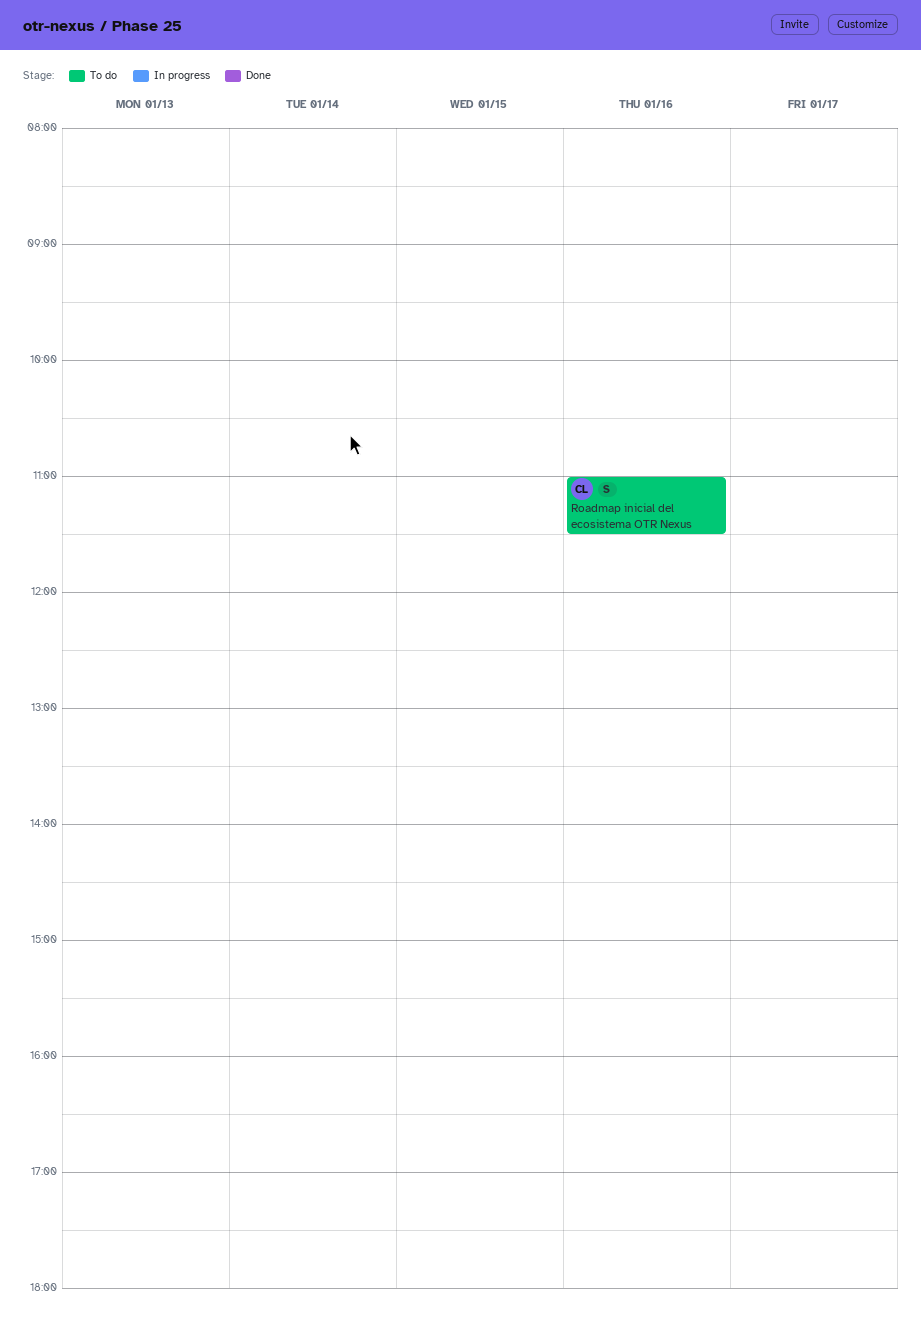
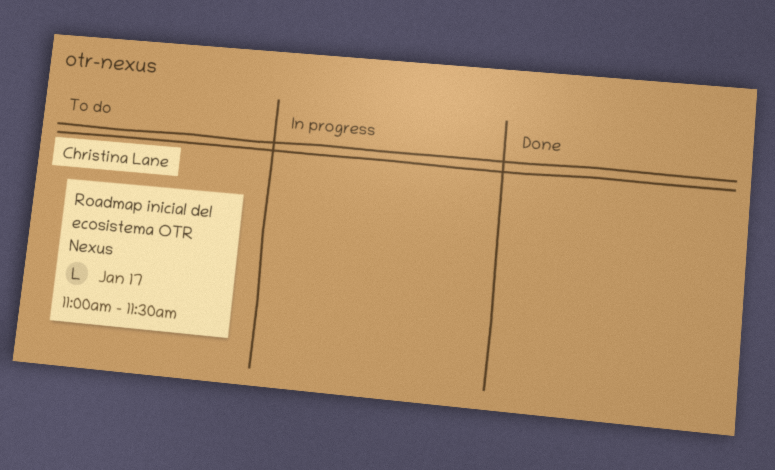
Roadmap inicial del ecosistema OTR Nexus, estimate: S -> L
Roadmap inicial del ecosistema OTR Nexus, day: Jan 16 -> Jan 17

